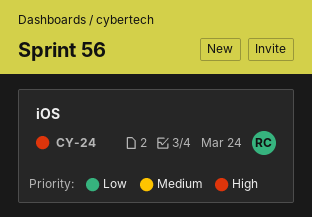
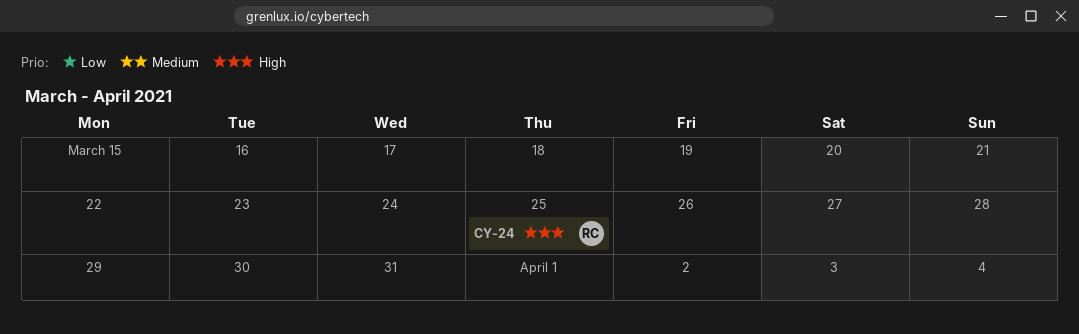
CY-24, due: Mar 24 -> Mar 25

